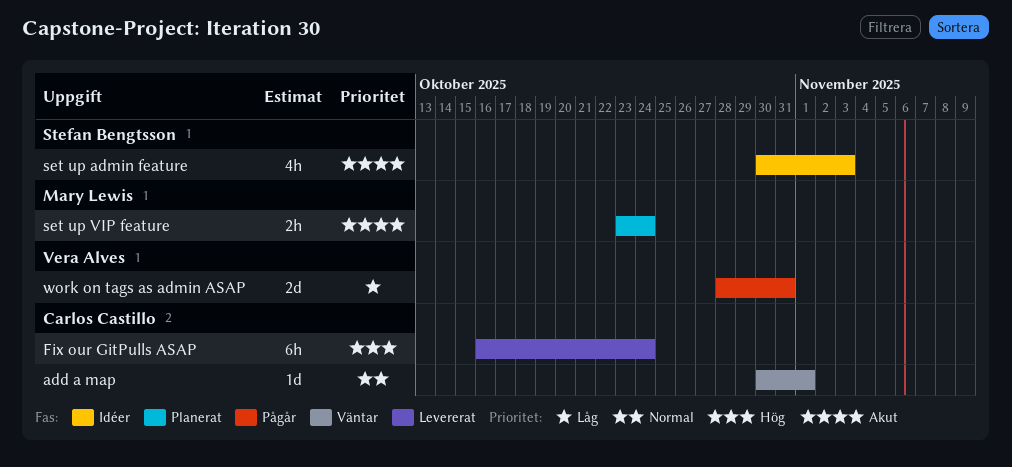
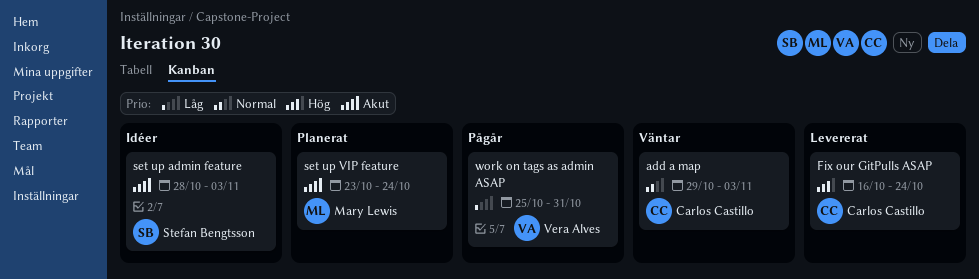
add a map, start: Oct 30 -> Oct 29
add a map, due: Nov 1 -> Nov 3
set up admin feature, start: Oct 30 -> Oct 28
work on tags as admin ASAP, start: Oct 28 -> Oct 25

